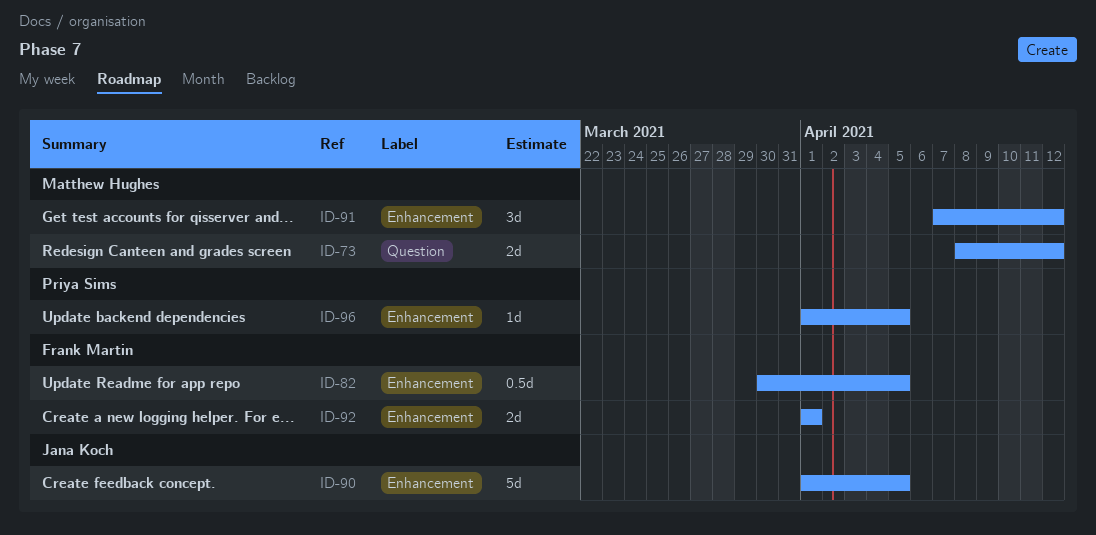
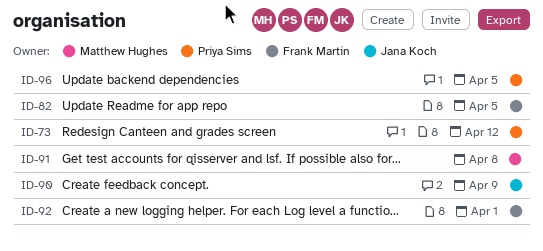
ID-73, owner: Matthew Hughes -> Priya Sims
ID-90, due: Apr 5 -> Apr 9
ID-91, due: Apr 12 -> Apr 8

